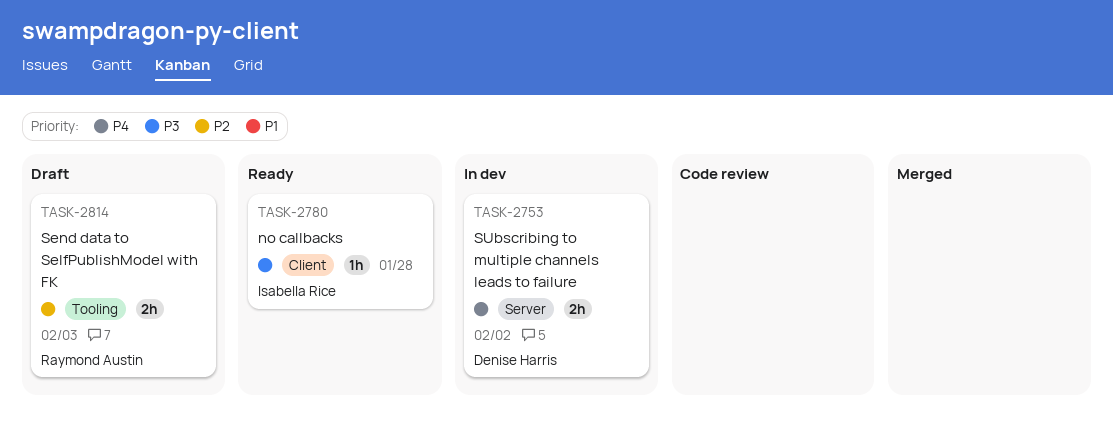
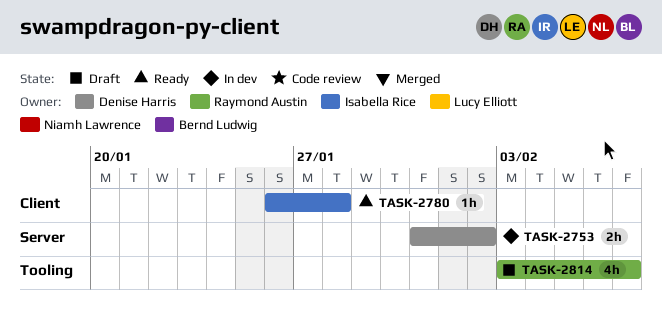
TASK-2814, estimate: 2h -> 4h
TASK-2814, due: Feb 3 -> Feb 7

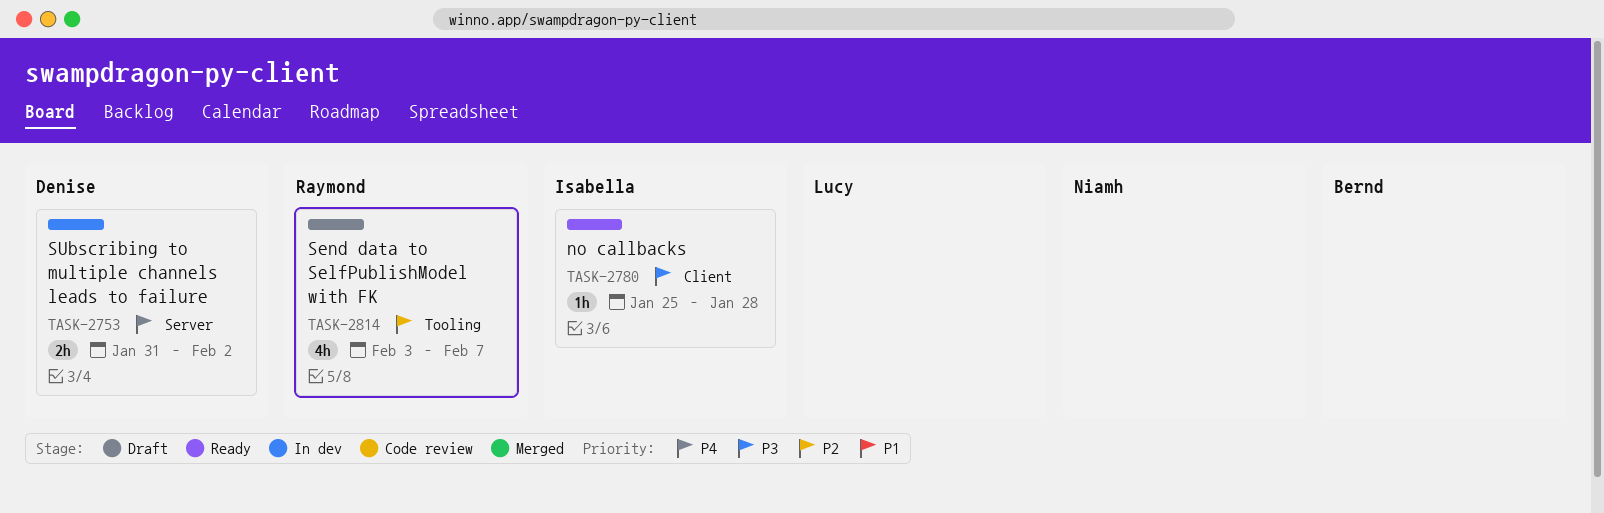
TASK-2780, start: Jan 26 -> Jan 25

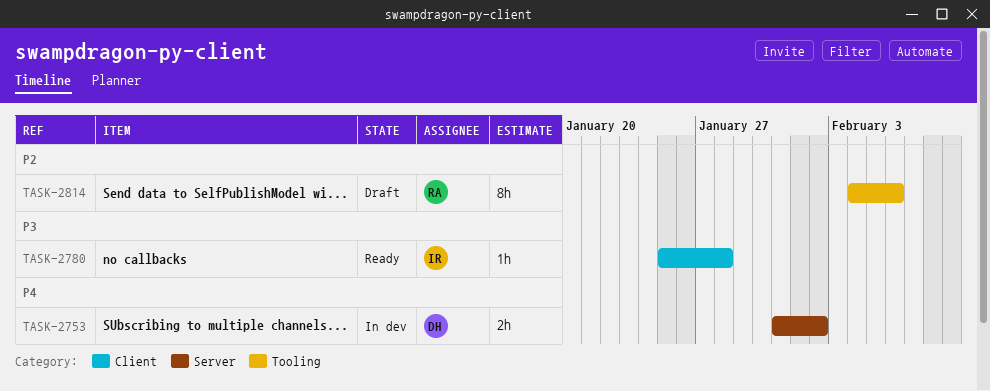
TASK-2814, estimate: 4h -> 8h
TASK-2814, start: Feb 3 -> Feb 4
TASK-2814, due: Feb 7 -> Feb 6

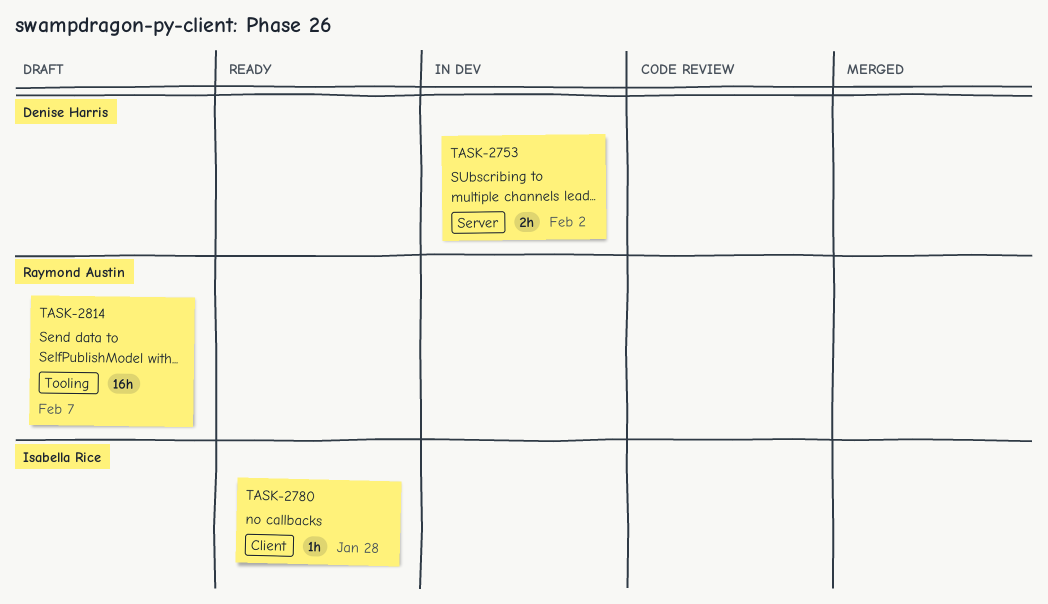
TASK-2814, estimate: 8h -> 16h
TASK-2814, due: Feb 6 -> Feb 7

